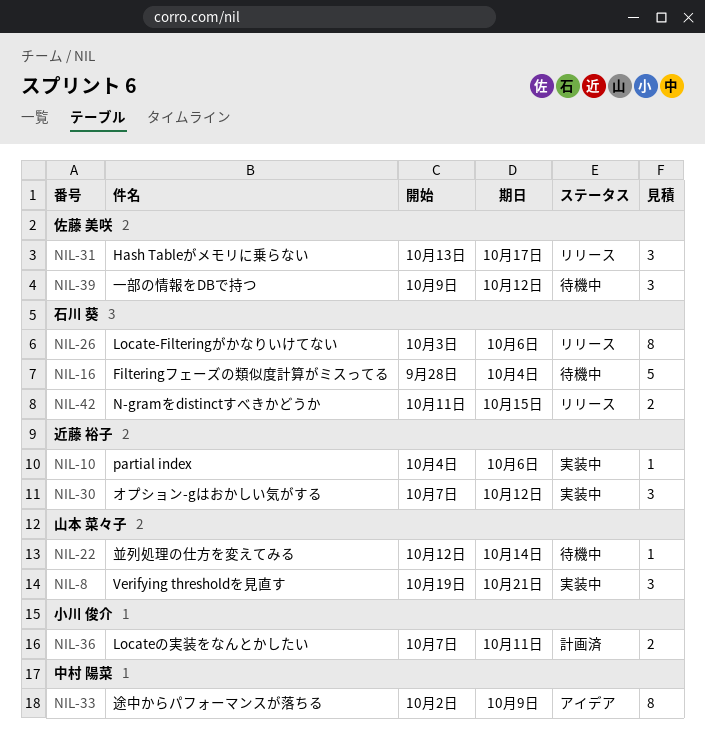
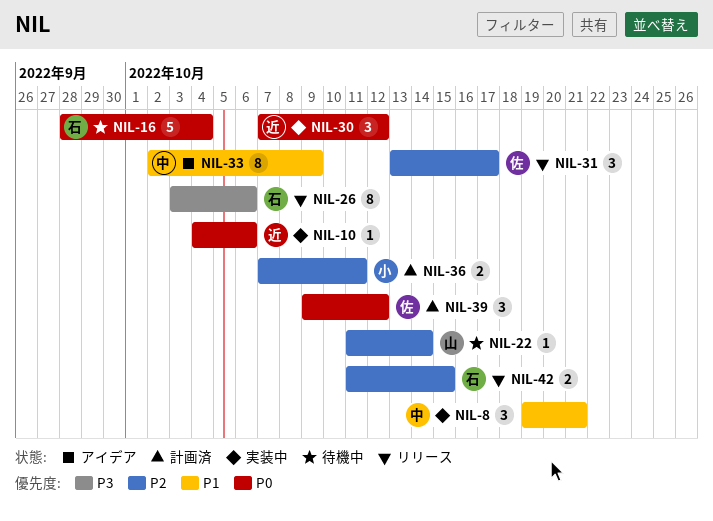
NIL-8, owner: 山本 菜々子 -> 中村 陽菜
NIL-22, start: Oct 12 -> Oct 11
NIL-39, status: 待機中 -> 計画済

